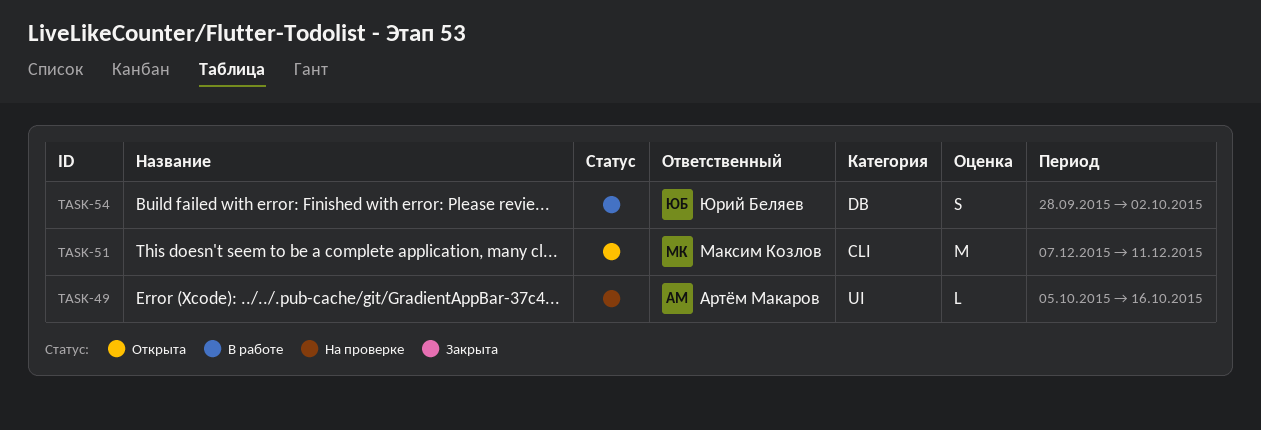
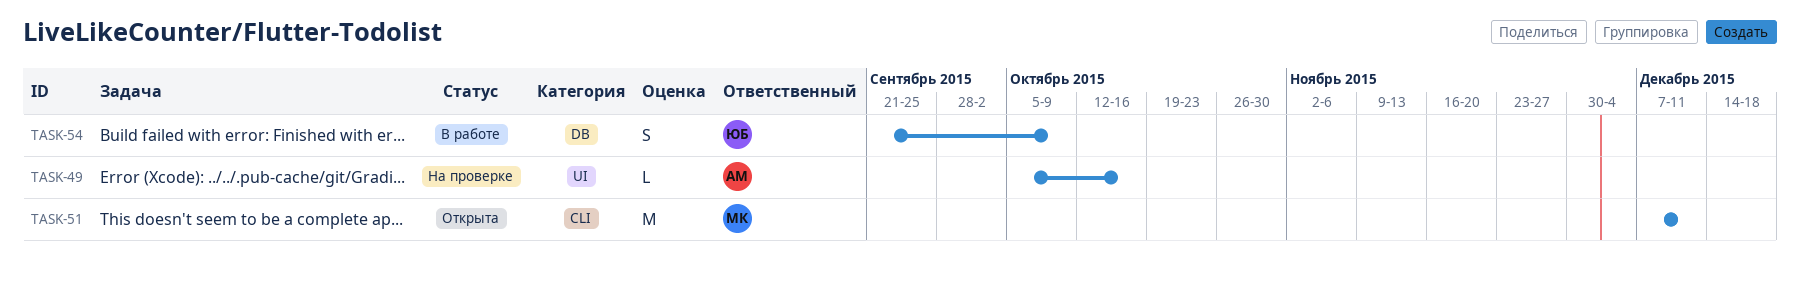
TASK-54, start: Sep 28 -> Sep 21
TASK-54, due: Oct 2 -> Oct 9

